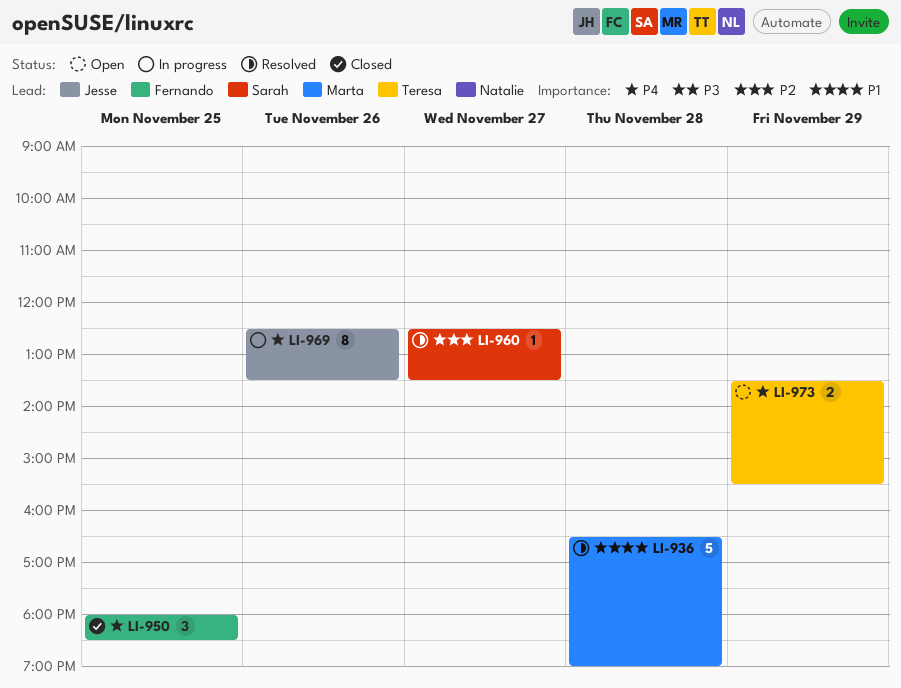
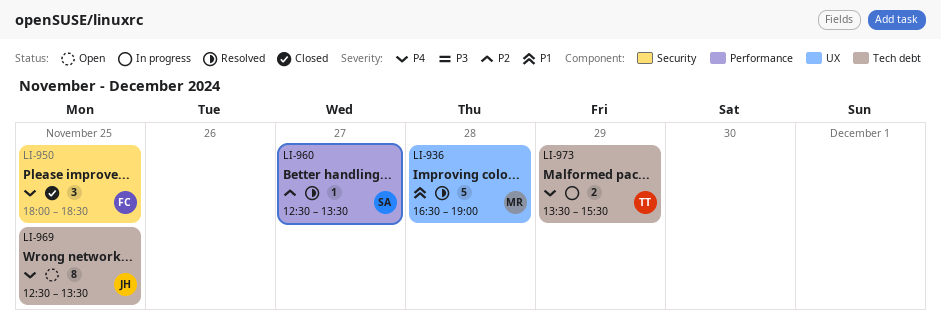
LI-969, status: In progress -> Open
LI-969, day: Nov 26 -> Nov 25
LI-973, status: Open -> In progress

